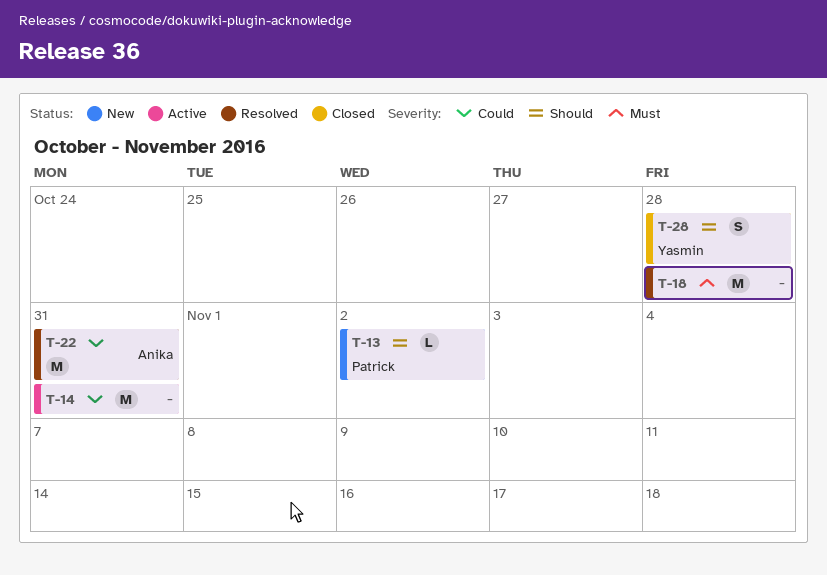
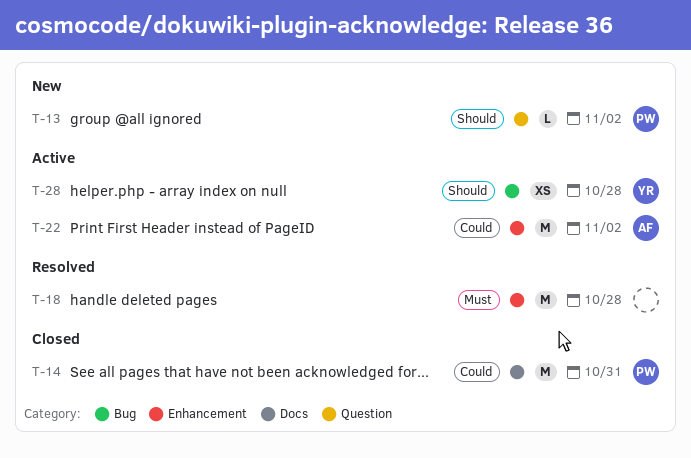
T-14, status: Active -> Closed
T-14, owner: none -> Patrick
T-22, status: Resolved -> Active
T-22, due: Oct 31 -> Nov 2
T-28, status: Closed -> Active
T-28, estimate: S -> XS

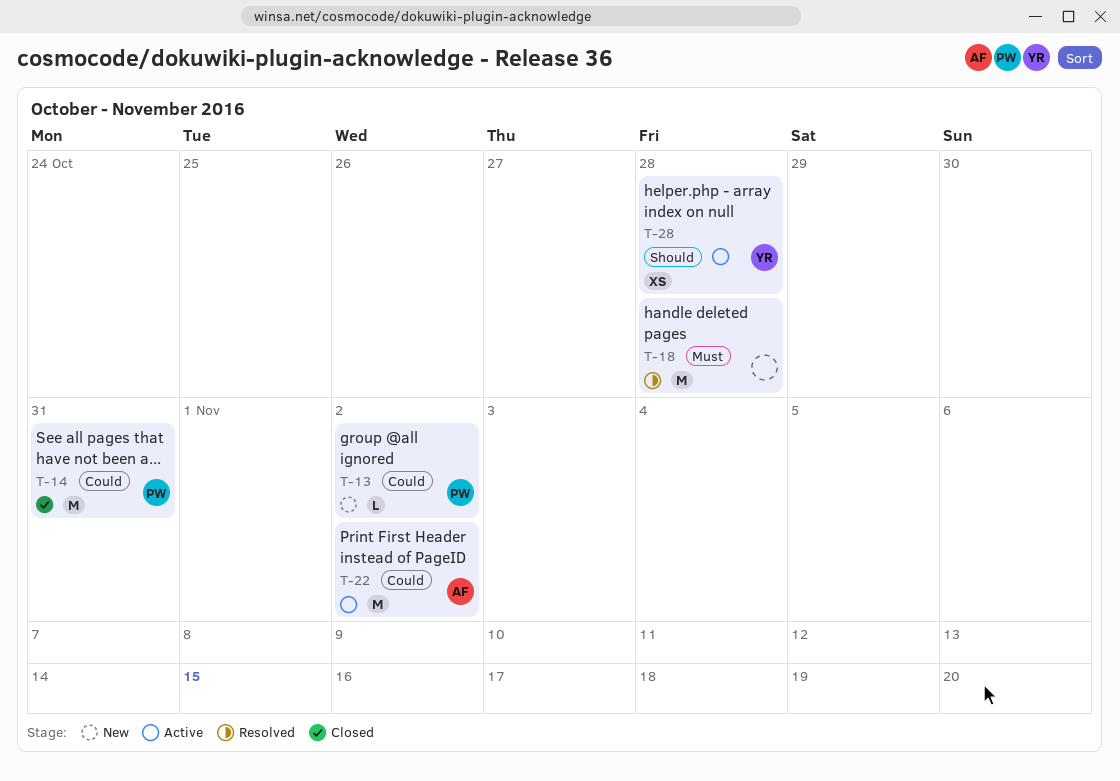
T-13, priority: Should -> Could

